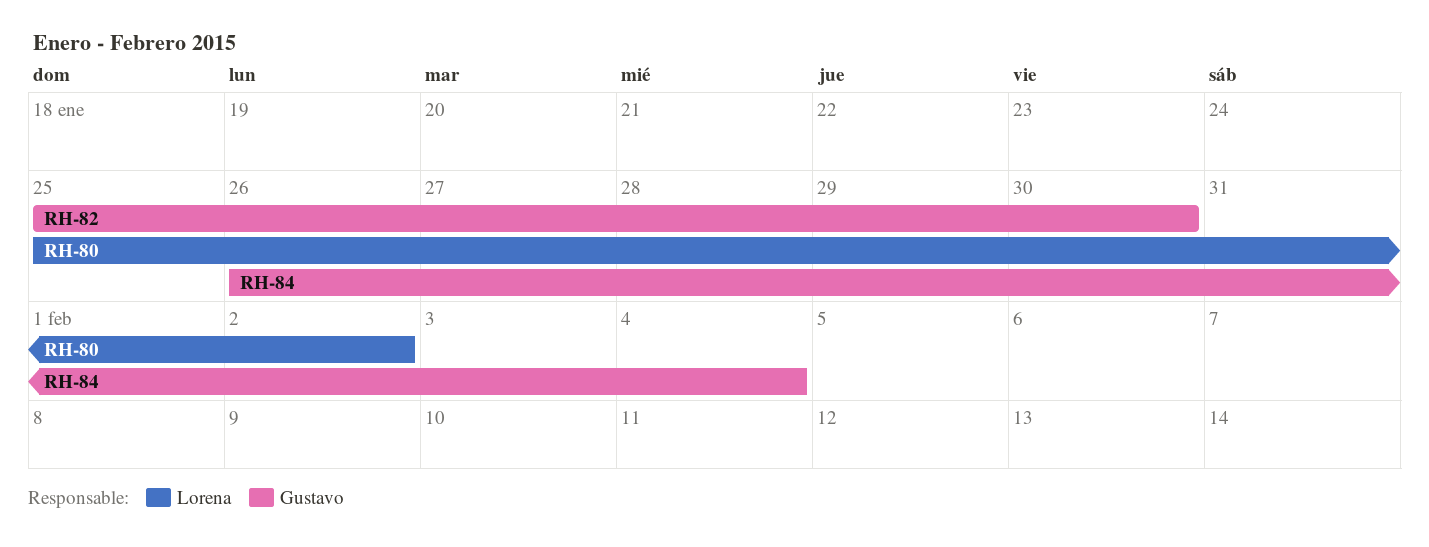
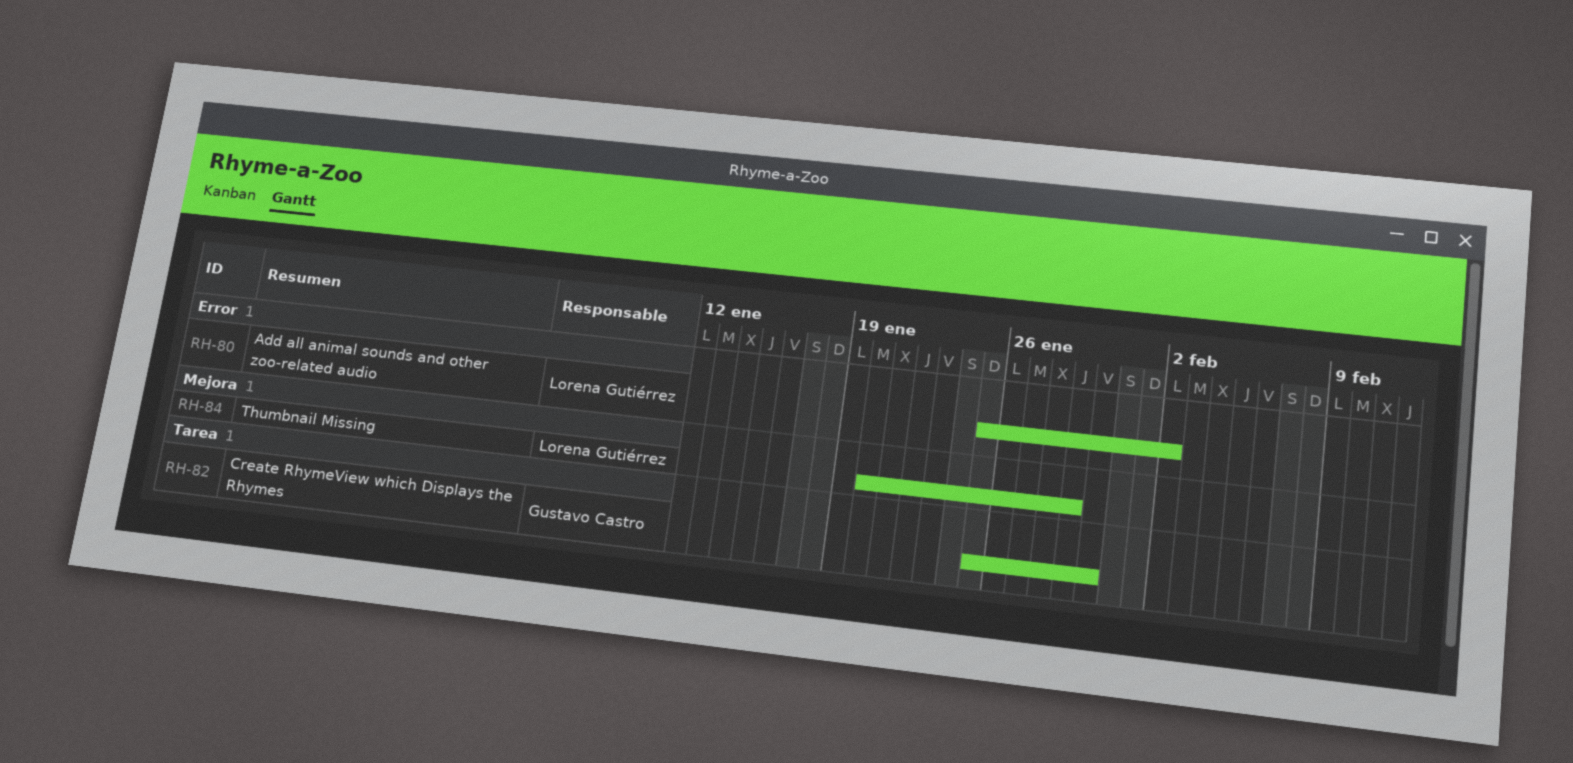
RH-84, owner: Gustavo Castro -> Lorena Gutiérrez
RH-84, start: Jan 26 -> Jan 20
RH-84, due: Feb 4 -> Jan 29

